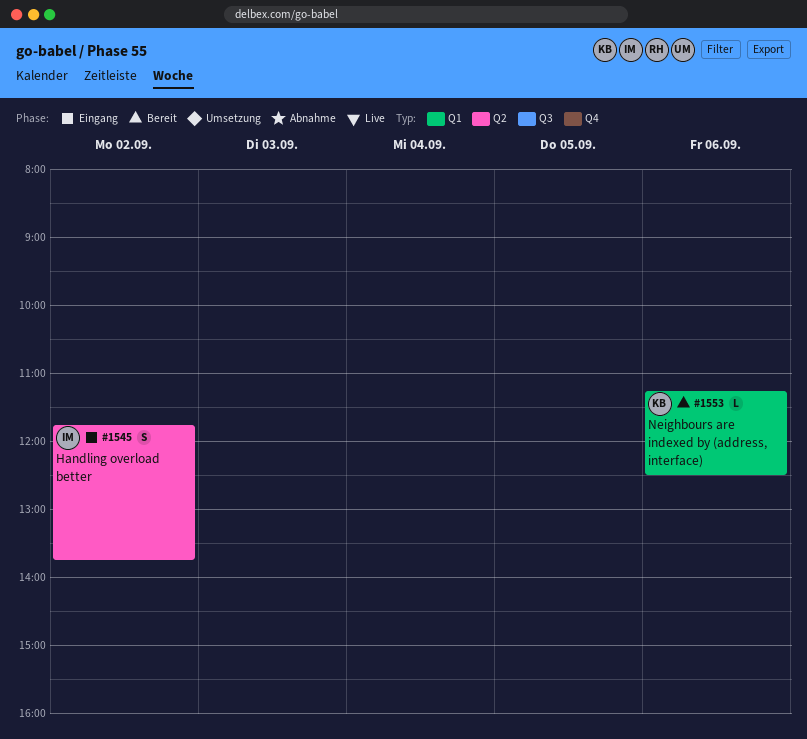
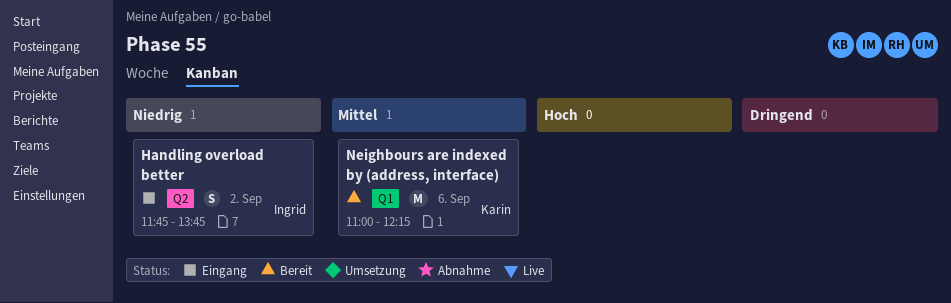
Neighbours are indexed by (address, interface), estimate: L -> M
Neighbours are indexed by (address, interface), begins: 11:15 -> 11:00
Neighbours are indexed by (address, interface), ends: 12:30 -> 12:15

